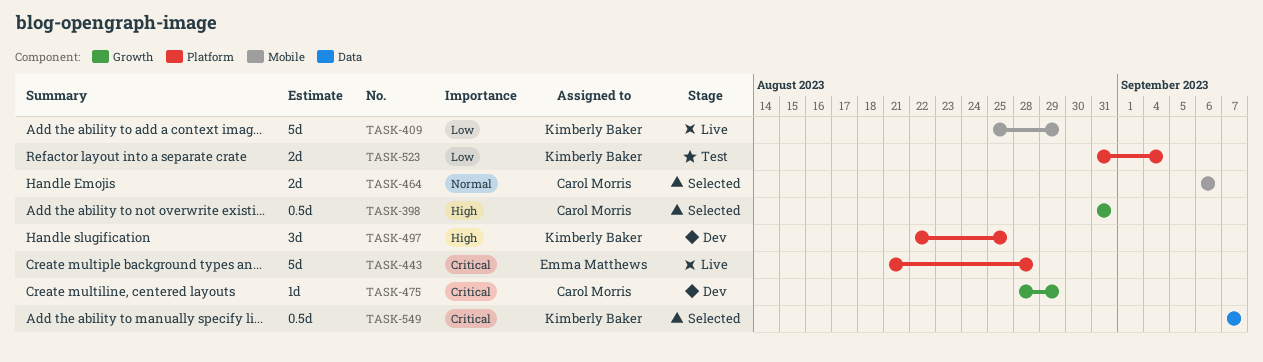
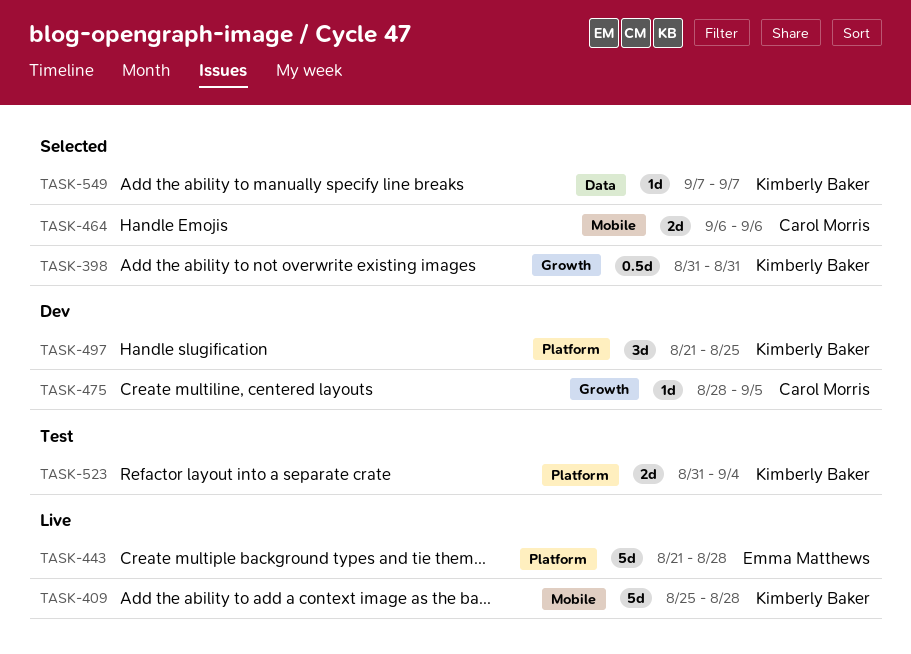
TASK-398, owner: Carol Morris -> Kimberly Baker
TASK-409, due: Aug 29 -> Aug 28
TASK-475, due: Aug 29 -> Sep 5
TASK-497, start: Aug 22 -> Aug 21
TASK-549, estimate: 0.5d -> 1d

